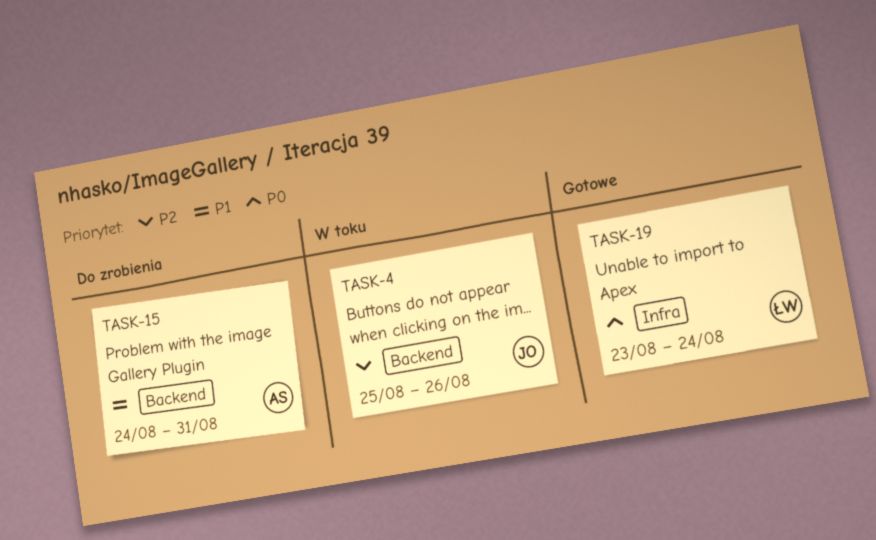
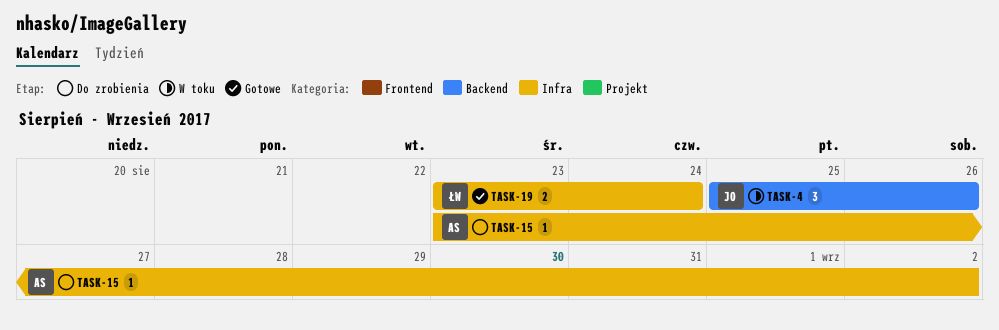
TASK-15, label: Backend -> Infra
TASK-15, start: Aug 24 -> Aug 23
TASK-15, due: Aug 31 -> Sep 2

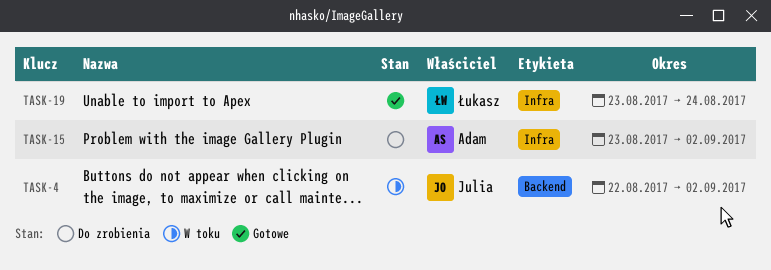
TASK-4, start: Aug 25 -> Aug 22
TASK-4, due: Aug 26 -> Sep 2

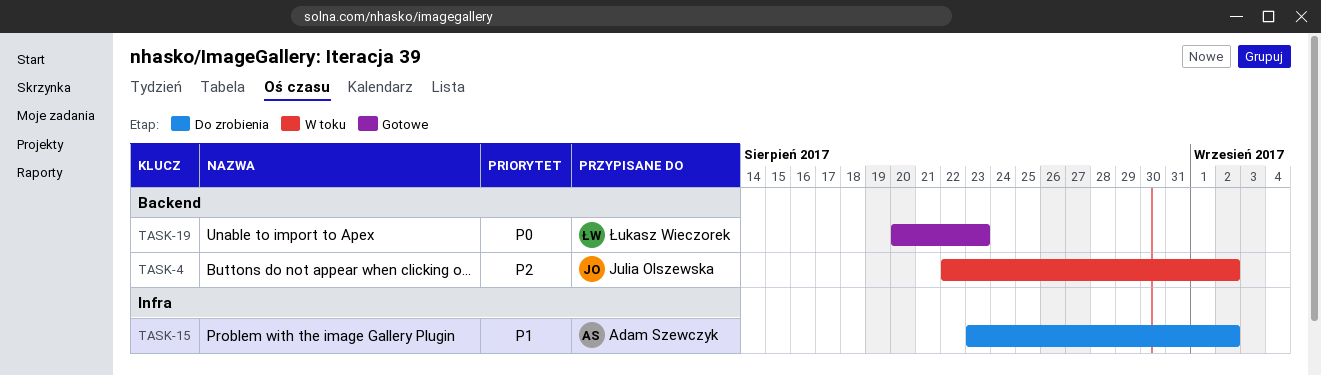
TASK-19, label: Infra -> Backend
TASK-19, start: Aug 23 -> Aug 20
TASK-19, due: Aug 24 -> Aug 23

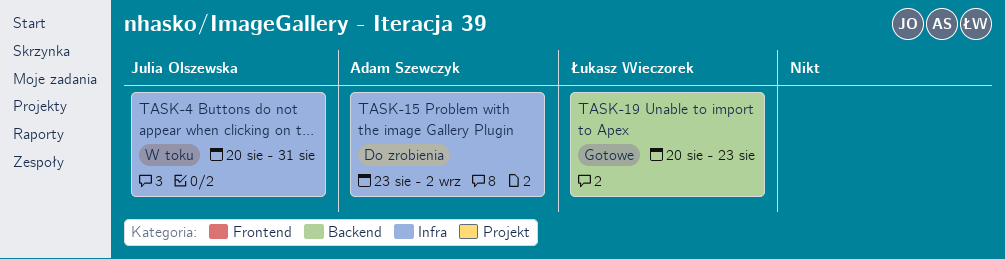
TASK-4, label: Backend -> Infra
TASK-4, start: Aug 22 -> Aug 20
TASK-4, due: Sep 2 -> Aug 31

